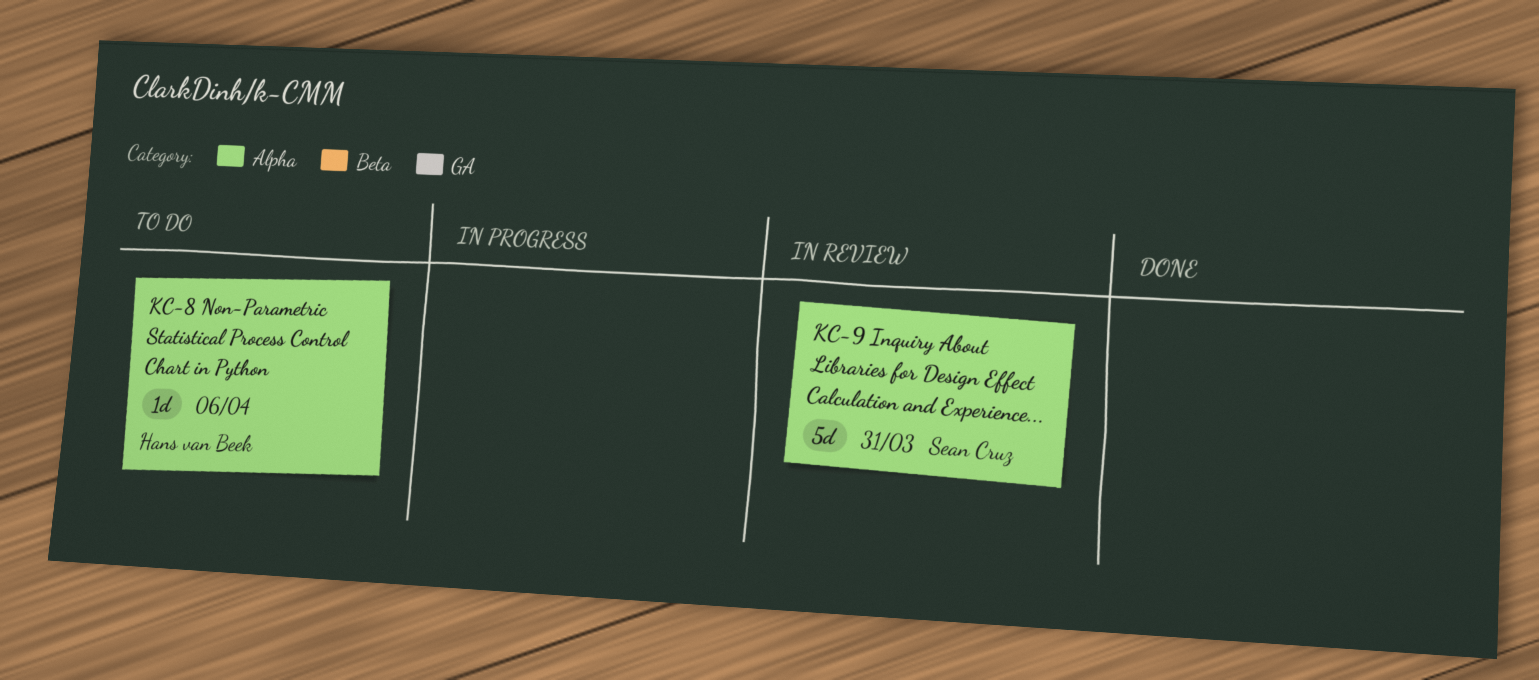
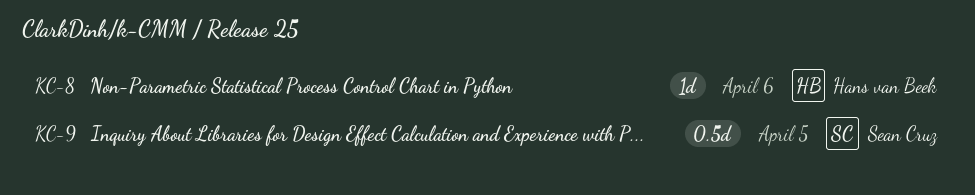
KC-9, estimate: 5d -> 0.5d
KC-9, due: Mar 31 -> Apr 5

